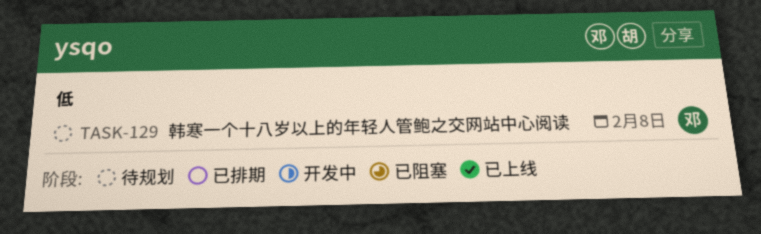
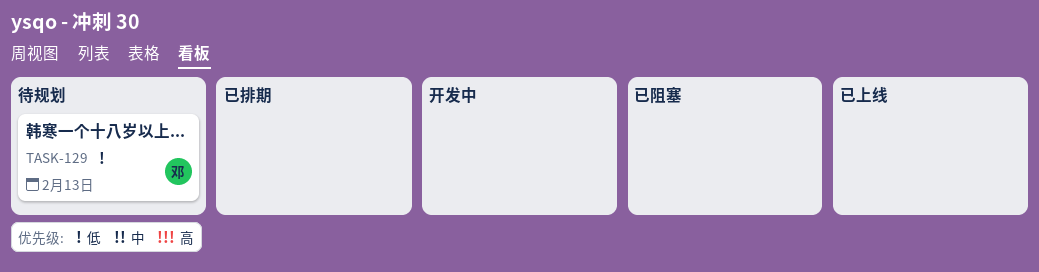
TASK-129, due: Feb 8 -> Feb 13

